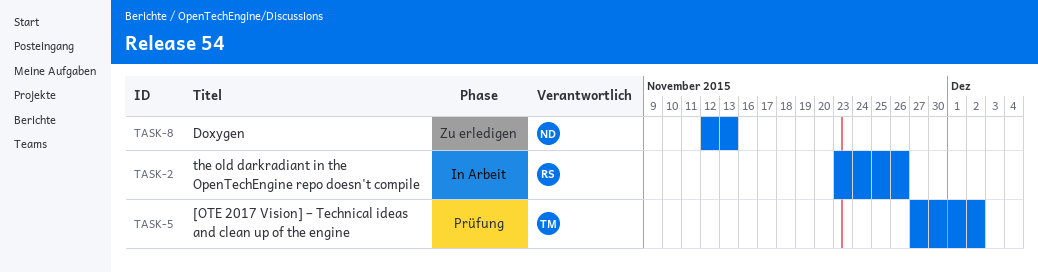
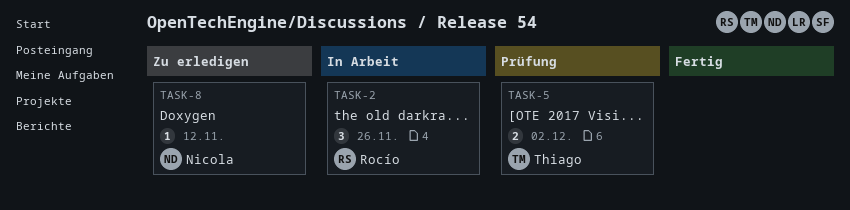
TASK-8, due: Nov 13 -> Nov 12

